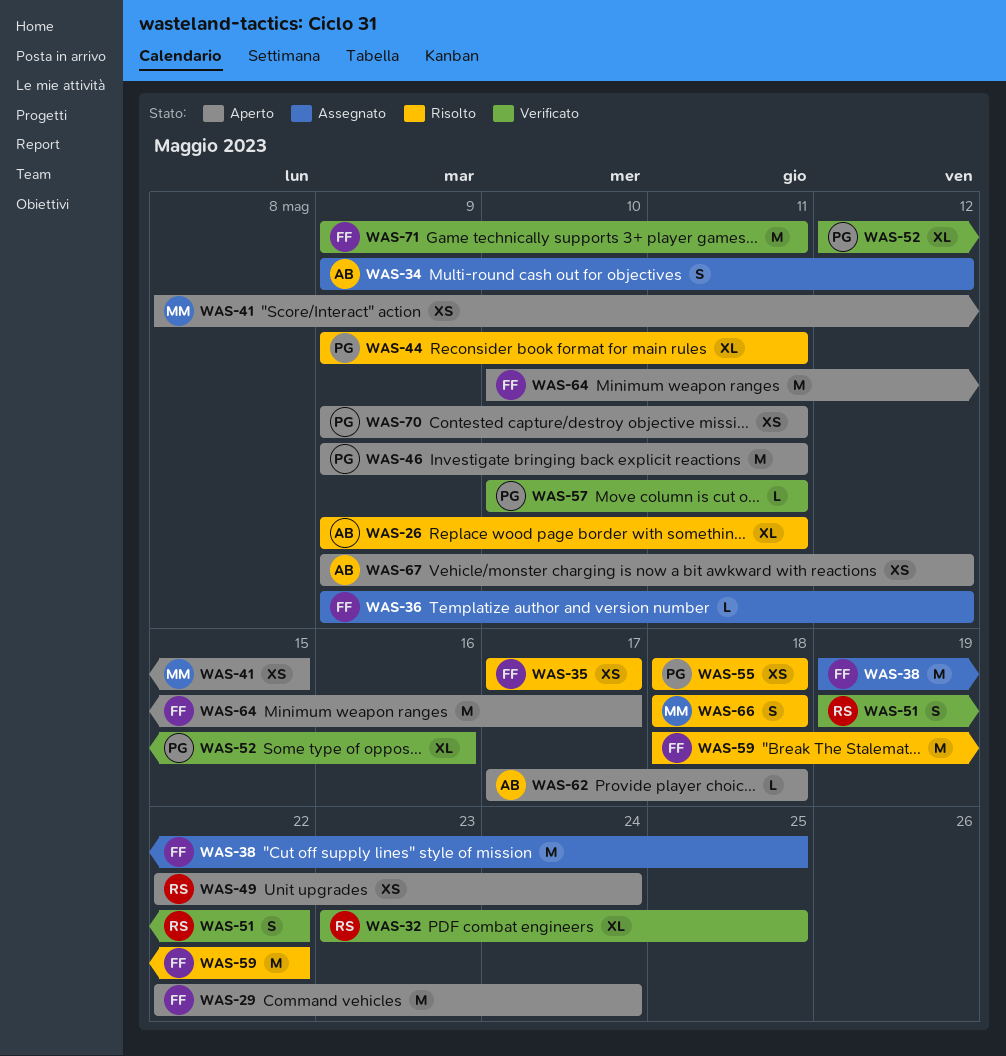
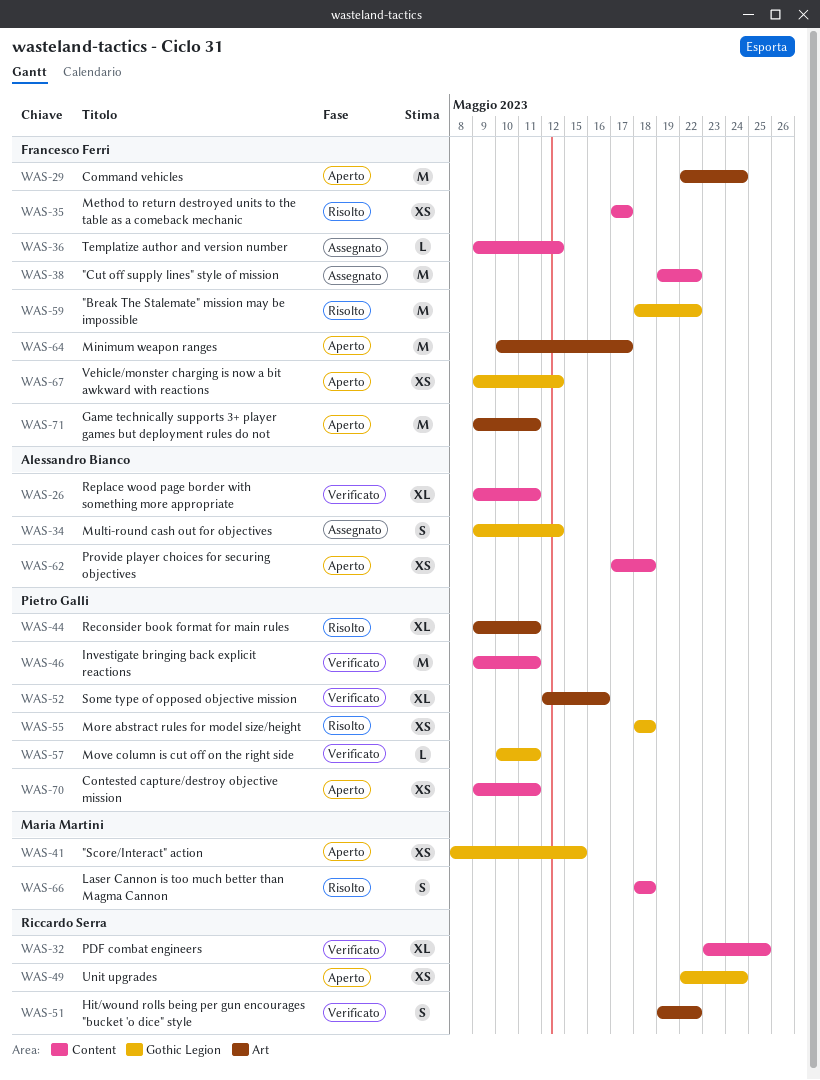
WAS-26, status: Risolto -> Verificato
WAS-38, due: May 25 -> May 22
WAS-46, status: Aperto -> Verificato
WAS-62, estimate: L -> XS
WAS-67, owner: Alessandro Bianco -> Francesco Ferri
WAS-71, status: Verificato -> Aperto

